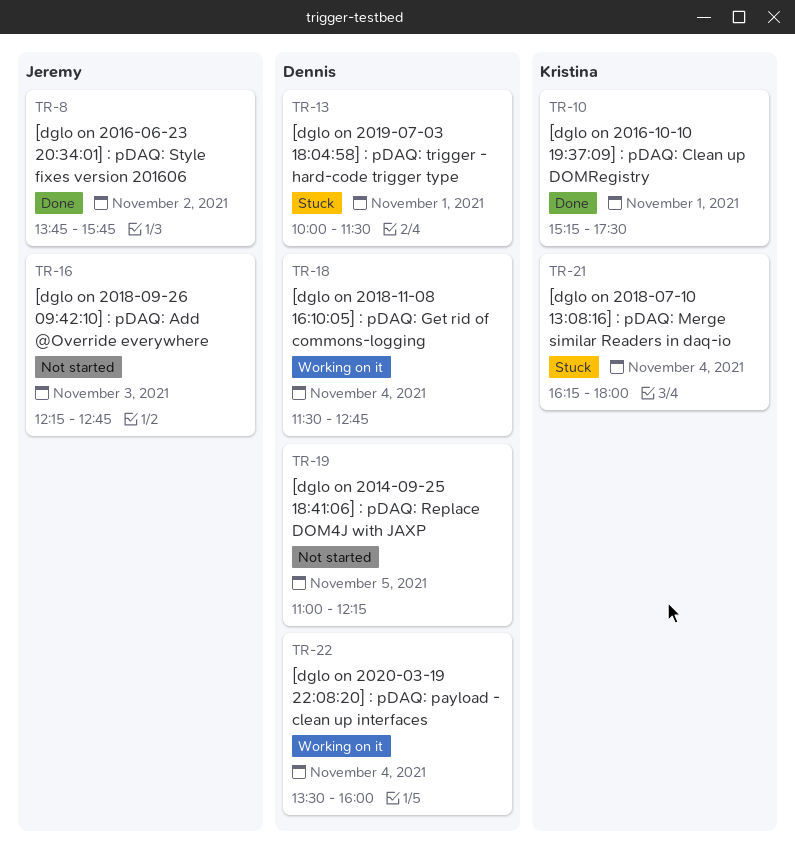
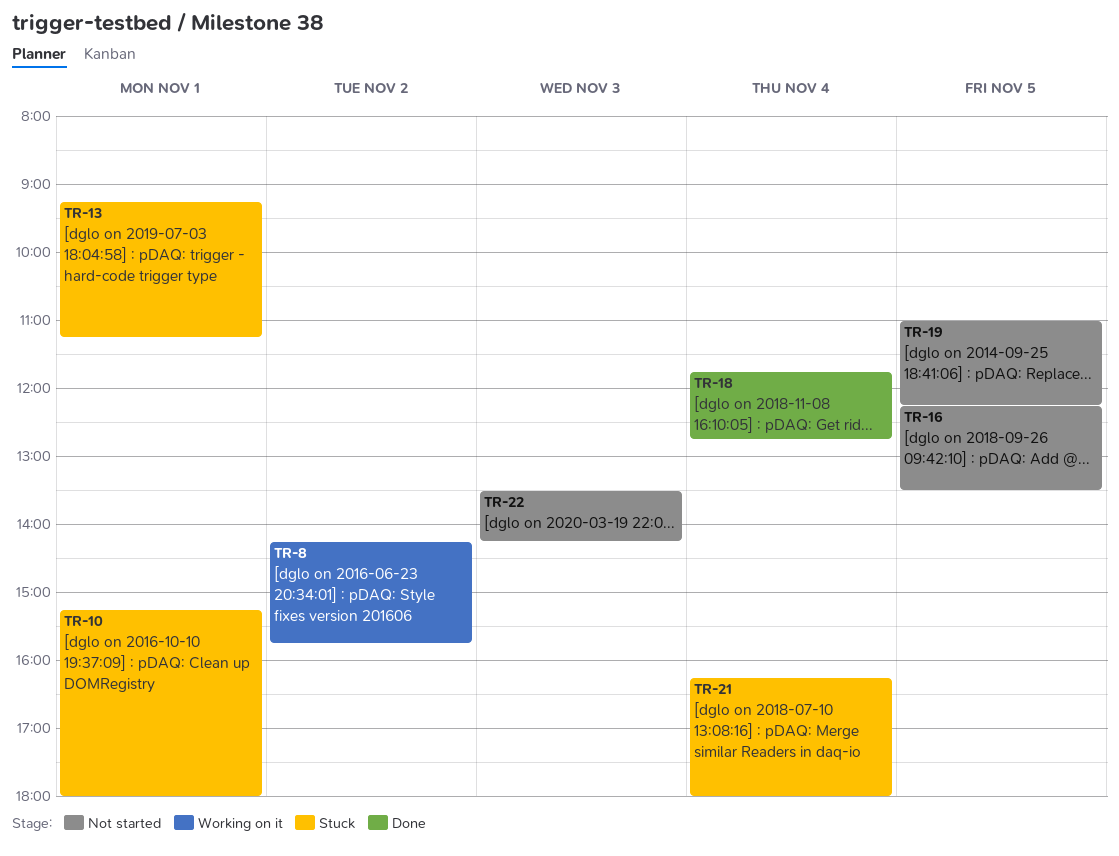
TR-8, status: Done -> Working on it
TR-8, begins: 13:45 -> 14:15
TR-10, status: Done -> Stuck
TR-10, ends: 17:30 -> 18:00
TR-13, begins: 10:00 -> 09:15
TR-13, ends: 11:30 -> 11:15
TR-16, day: Nov 3 -> Nov 5
TR-16, ends: 12:45 -> 13:30
TR-18, status: Working on it -> Done
TR-18, begins: 11:30 -> 11:45
TR-22, status: Working on it -> Not started
TR-22, day: Nov 4 -> Nov 3
TR-22, ends: 16:00 -> 14:15

